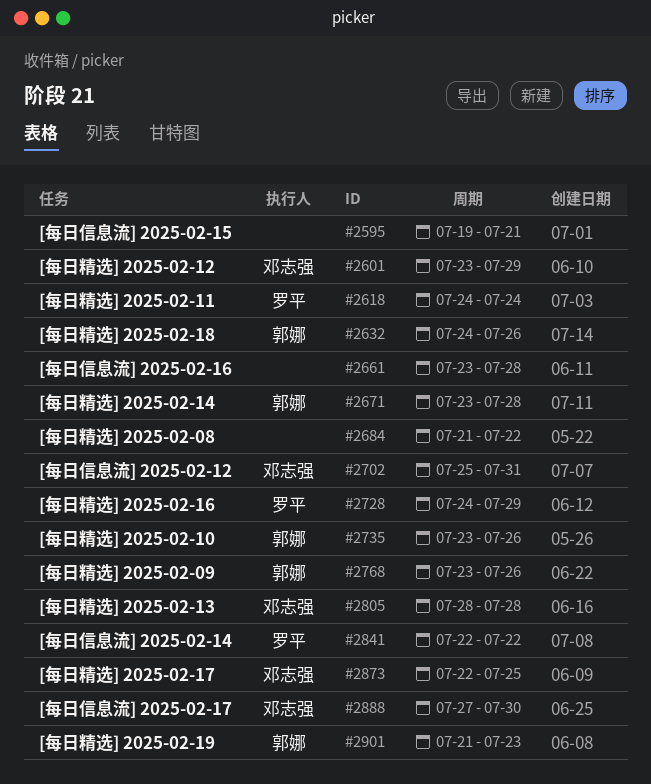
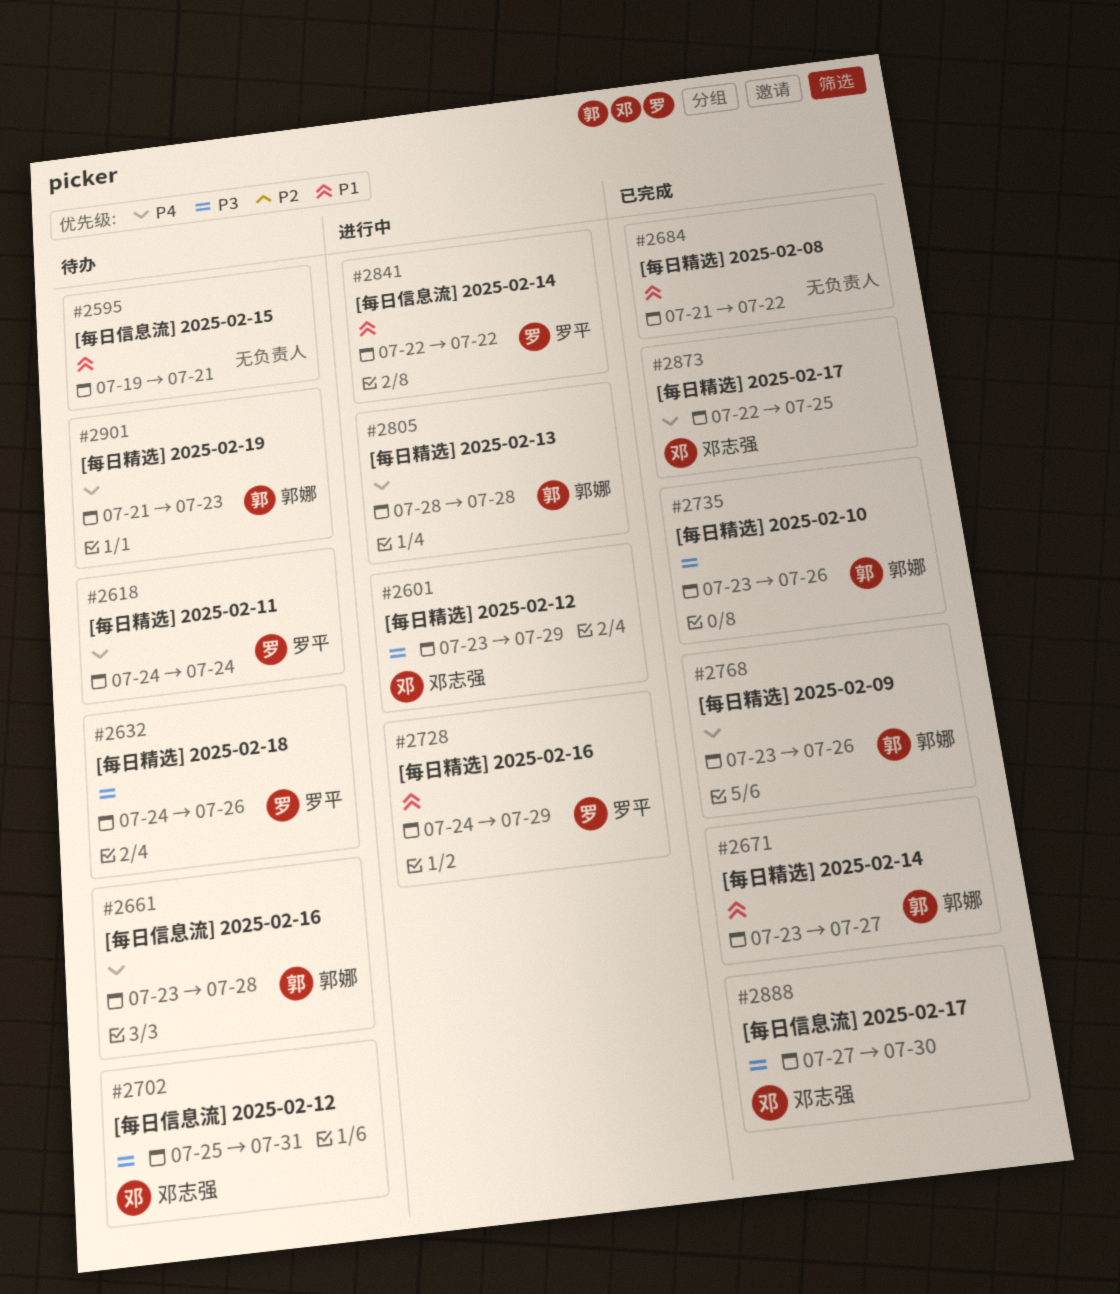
#2632, owner: 郭娜 -> 罗平
#2661, owner: none -> 郭娜
#2671, due: Jul 28 -> Jul 27
#2805, owner: 邓志强 -> 郭娜

